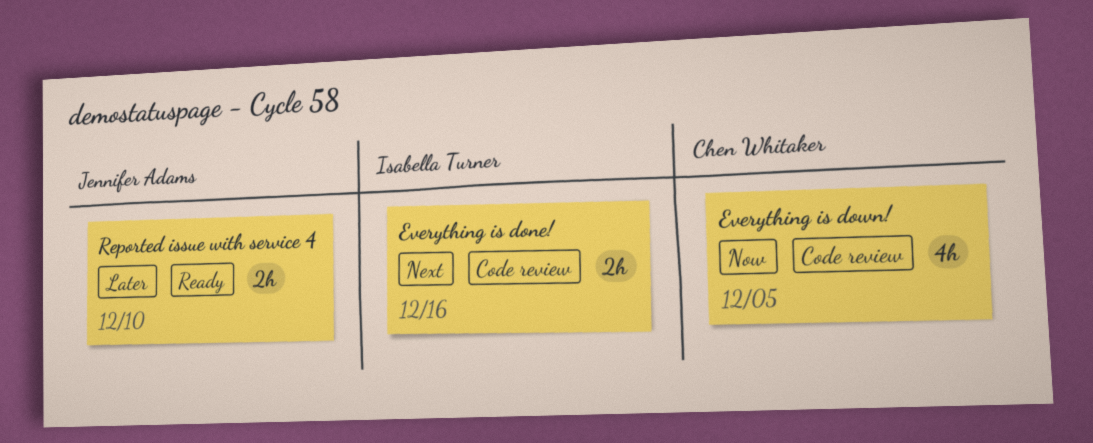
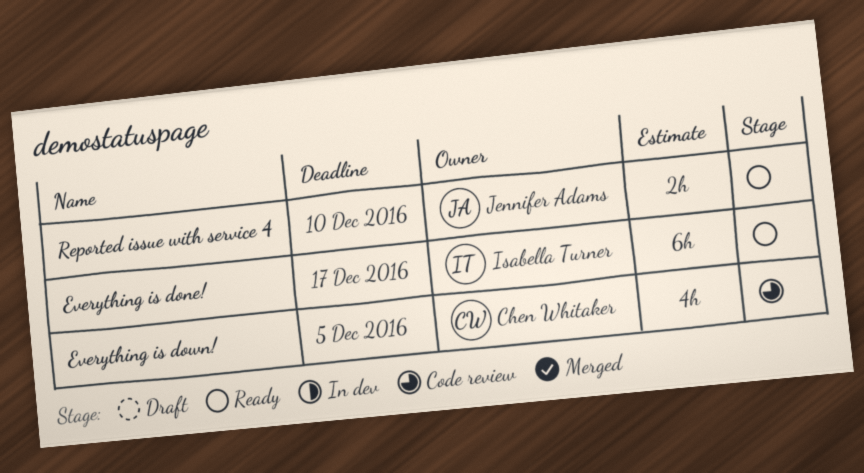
Everything is done!, status: Code review -> Ready
Everything is done!, estimate: 2h -> 6h
Everything is done!, due: Dec 16 -> Dec 17

